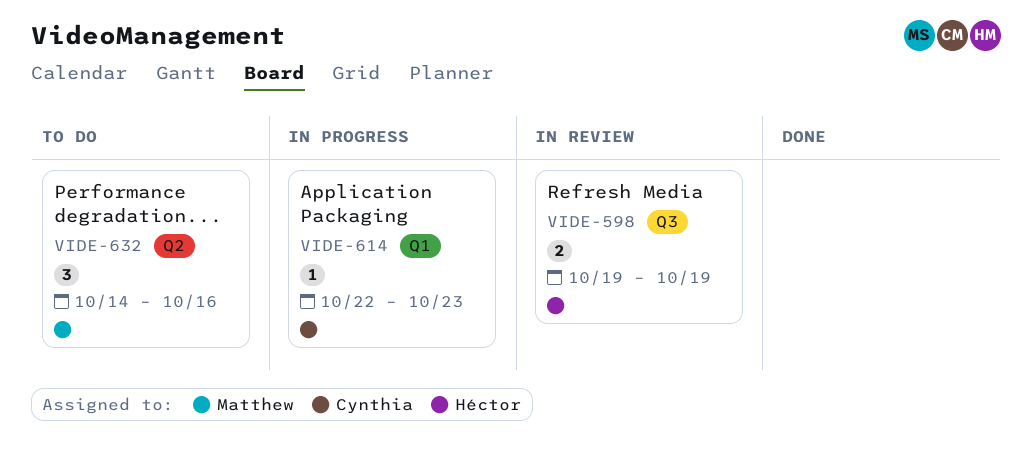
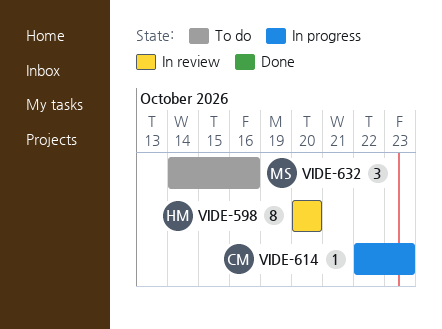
VIDE-598, estimate: 2 -> 8
VIDE-598, start: Oct 19 -> Oct 20
VIDE-598, due: Oct 19 -> Oct 20

